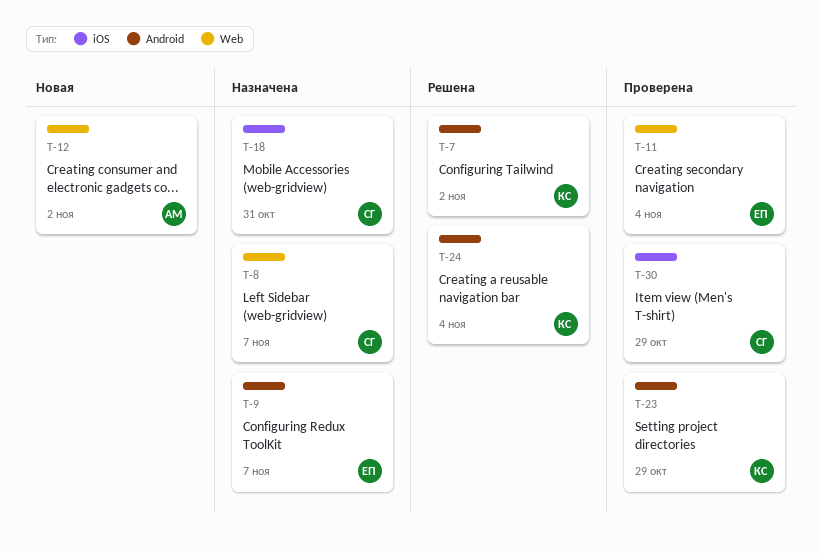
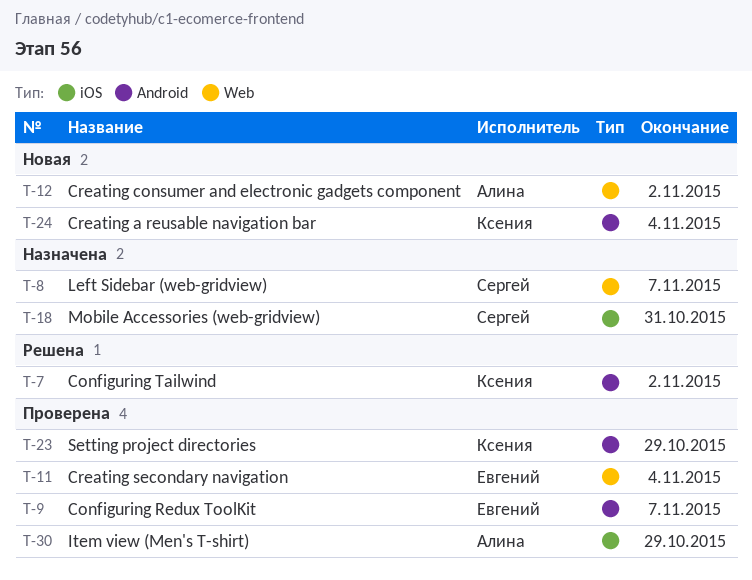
T-9, status: Назначена -> Проверена
T-24, status: Решена -> Новая
T-30, owner: Сергей -> Алина

